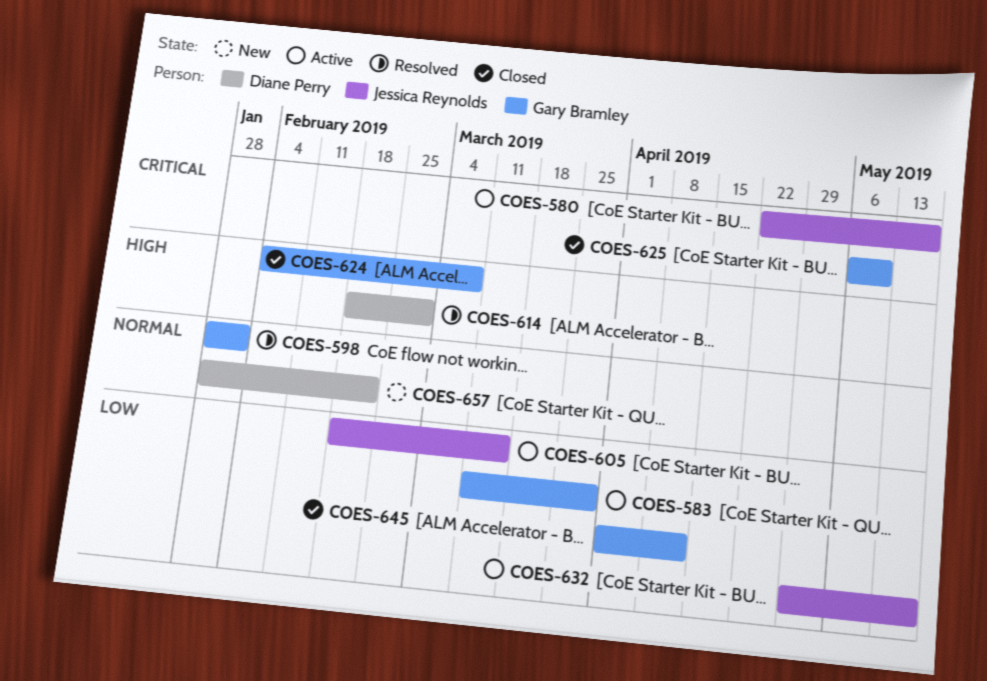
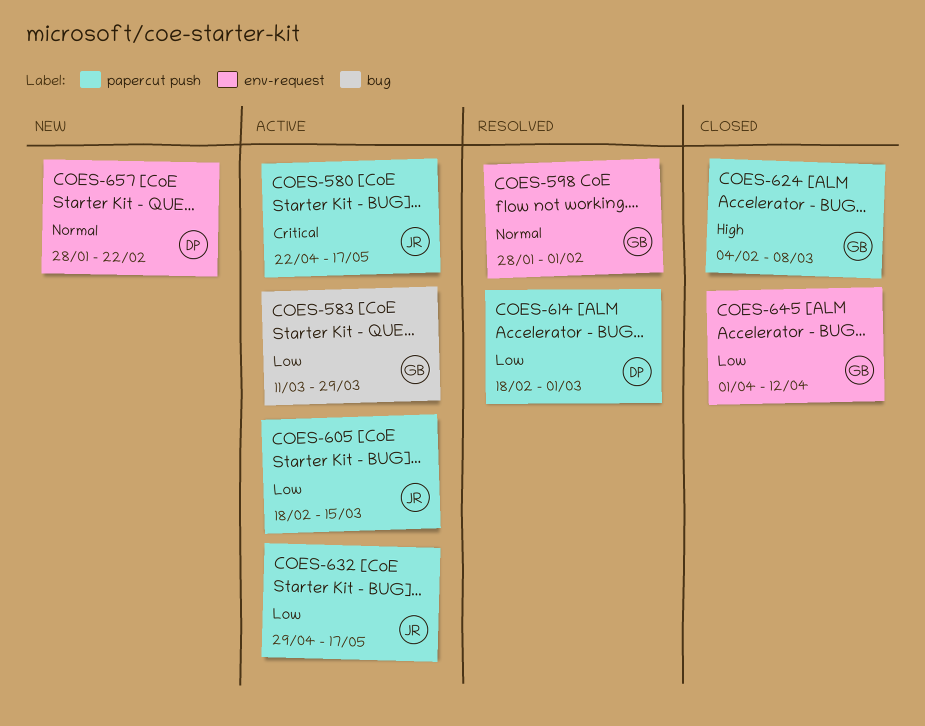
COES-614, priority: High -> Low
COES-625: present -> none

